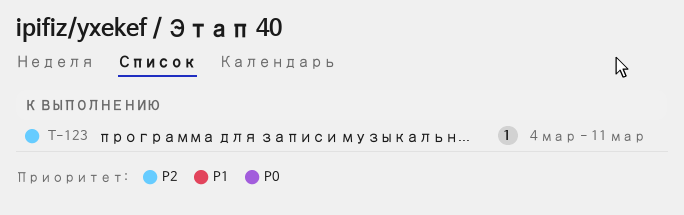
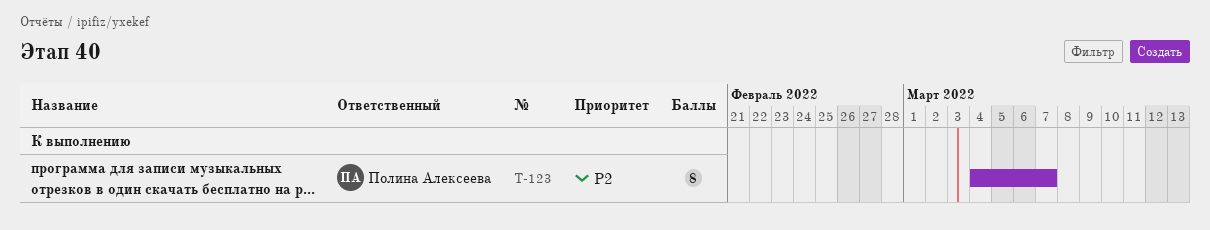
T-123, estimate: 1 -> 8
T-123, due: Mar 11 -> Mar 7

